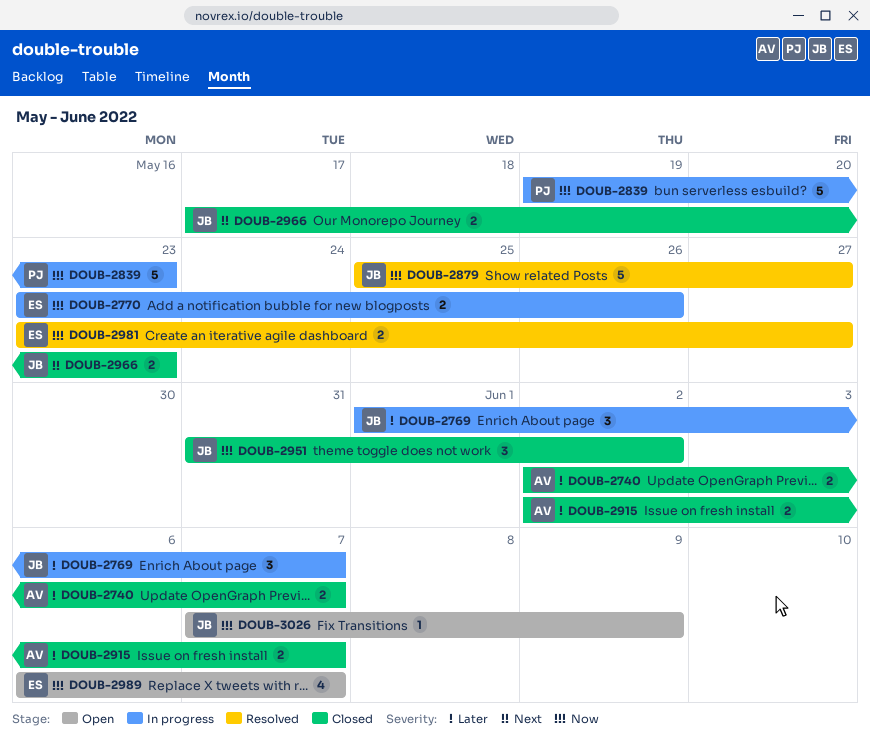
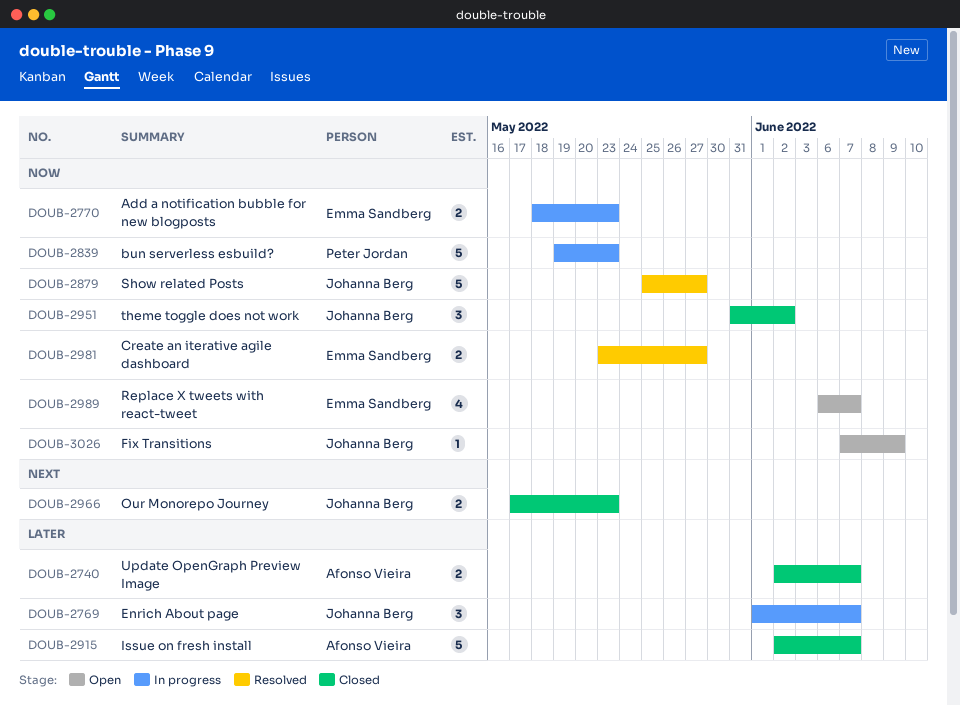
DOUB-2770, start: May 23 -> May 18
DOUB-2770, due: May 26 -> May 23
DOUB-2915, estimate: 2 -> 5

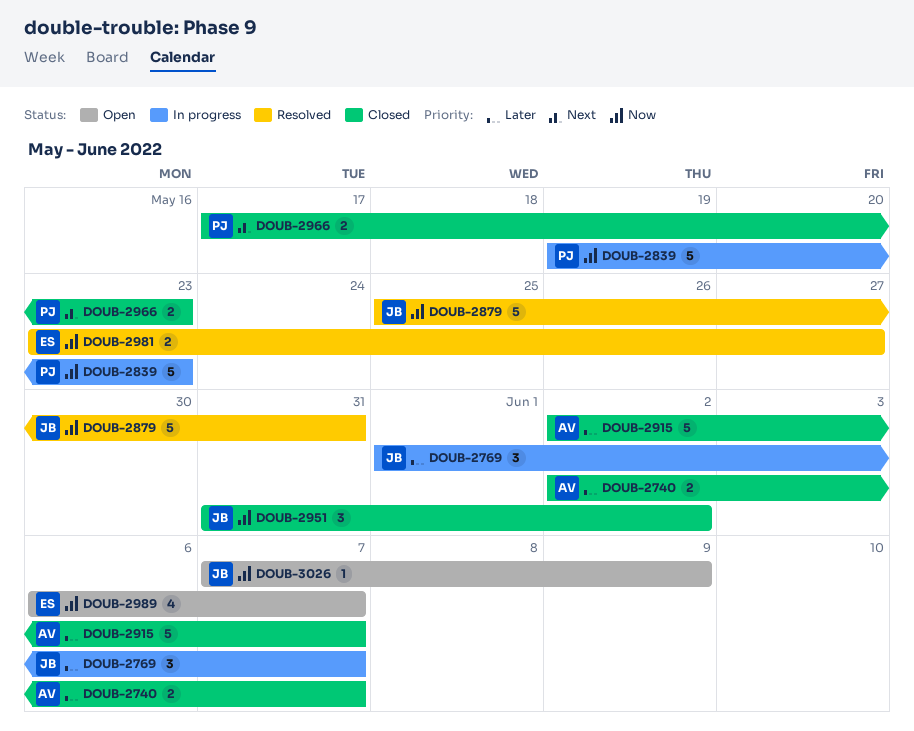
DOUB-2770: present -> none
DOUB-2879, due: May 27 -> May 31
DOUB-2966, owner: Johanna Berg -> Peter Jordan

